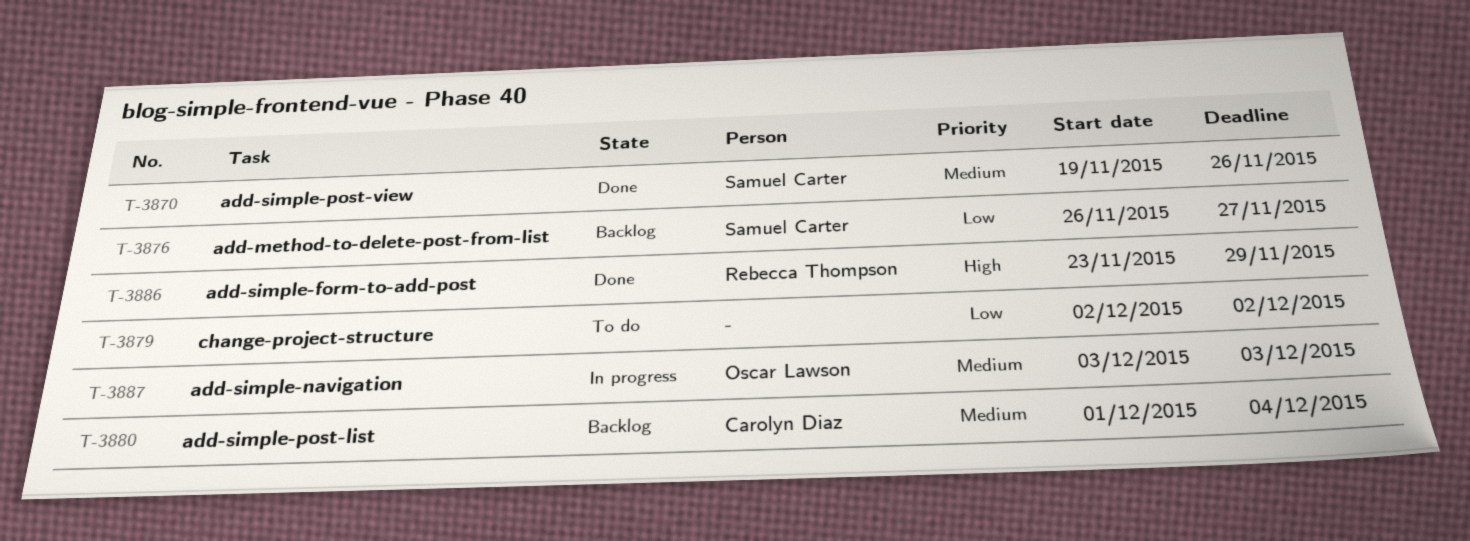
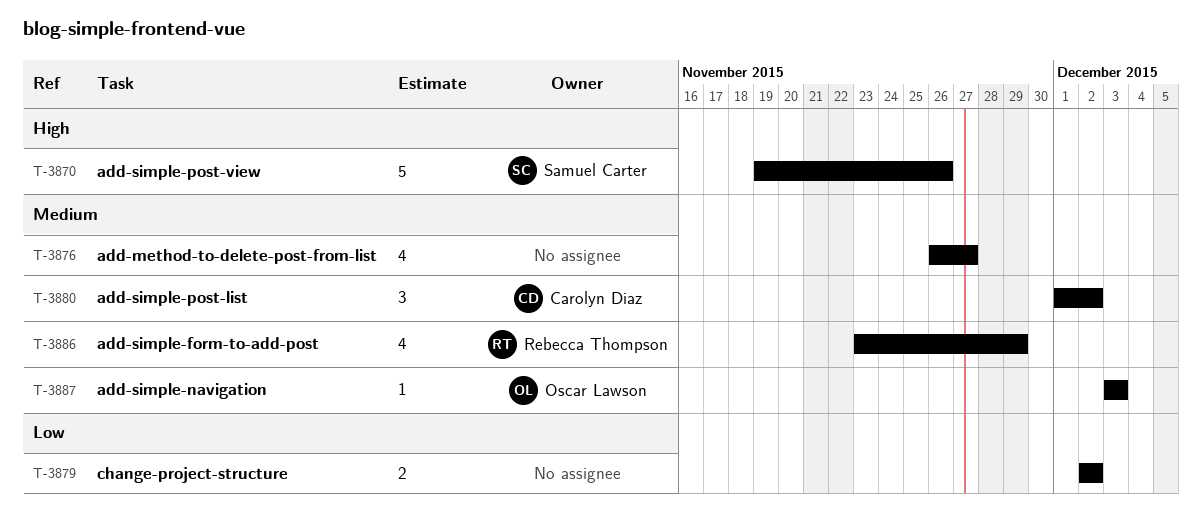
T-3870, priority: Medium -> High
T-3876, owner: Samuel Carter -> none
T-3876, priority: Low -> Medium
T-3880, due: Dec 4 -> Dec 2
T-3886, priority: High -> Medium

